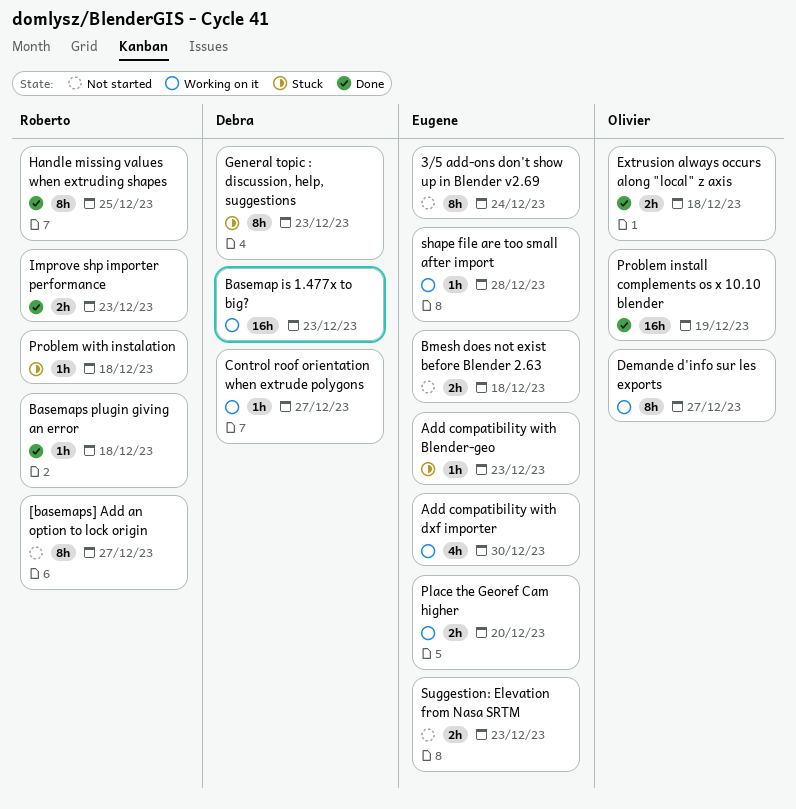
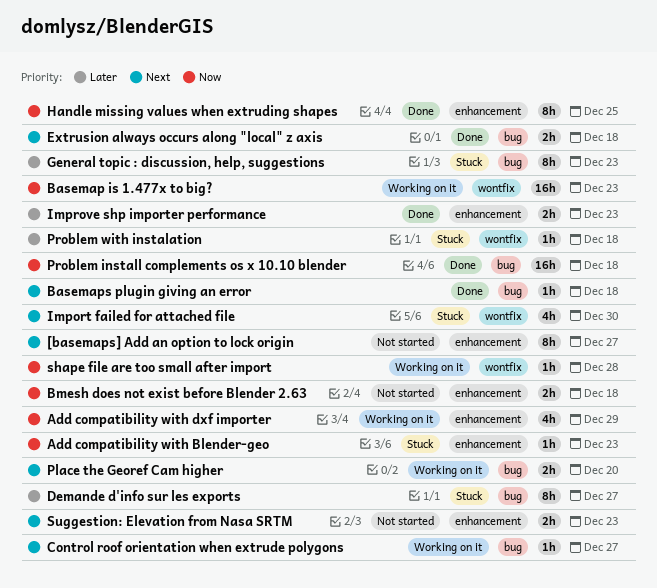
3/5 add-ons don't show up in Blender v2.69: present -> none
Add compatibility with dxf importer, due: Dec 30 -> Dec 29
Demande d'info sur les exports, status: Working on it -> Stuck
Import failed for attached file: none -> present
Problem install complements os x 10.10 blender, due: Dec 19 -> Dec 18

